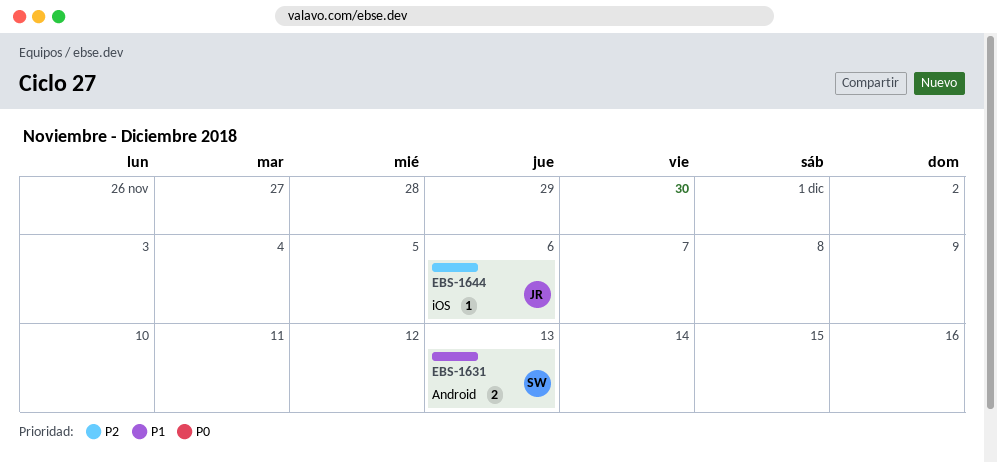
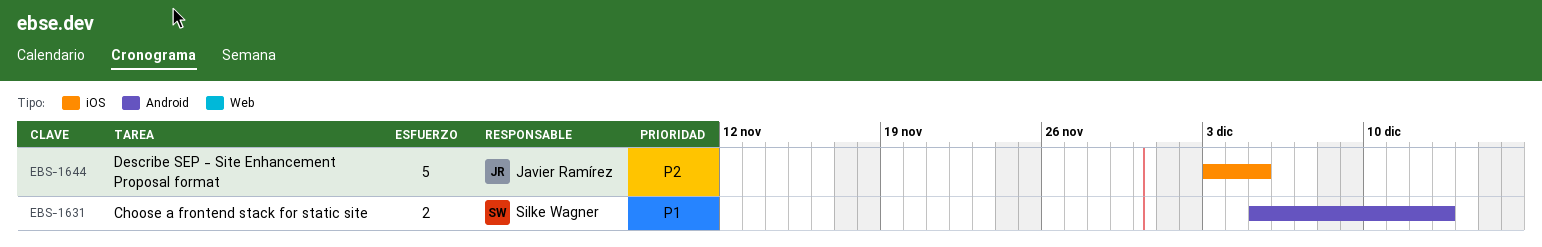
EBS-1644, estimate: 1 -> 5
EBS-1644, due: Dec 6 -> Dec 5

